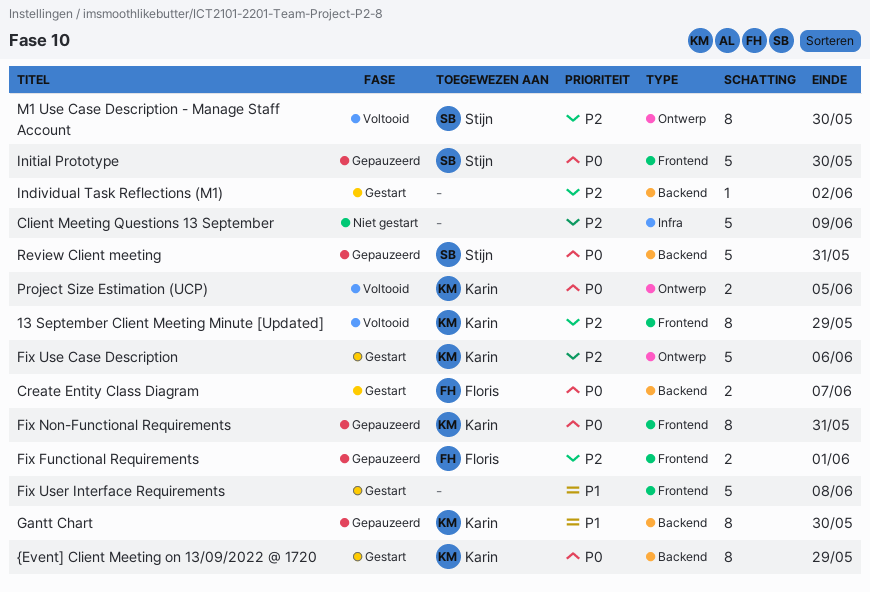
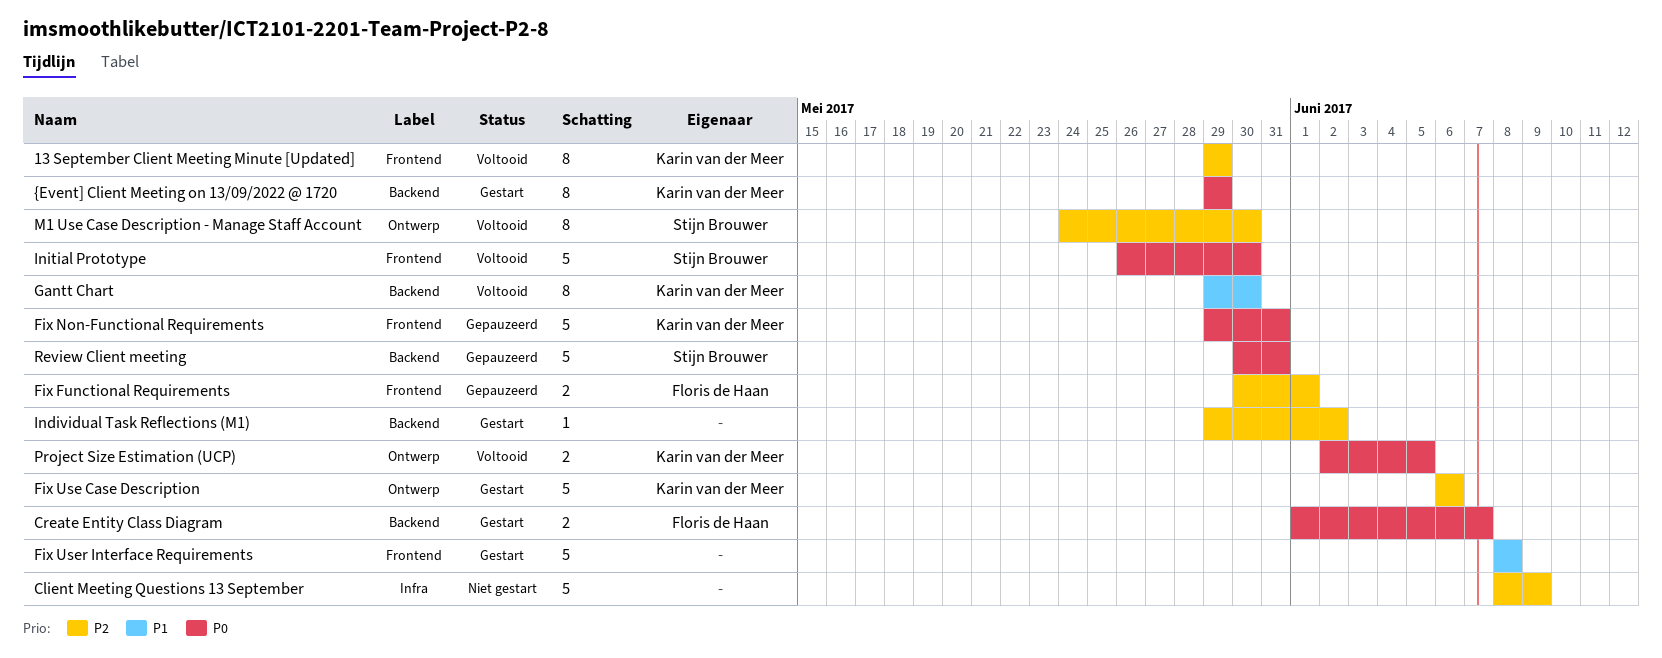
Fix Non-Functional Requirements, estimate: 8 -> 5
Gantt Chart, status: Gepauzeerd -> Voltooid
Initial Prototype, status: Gepauzeerd -> Voltooid

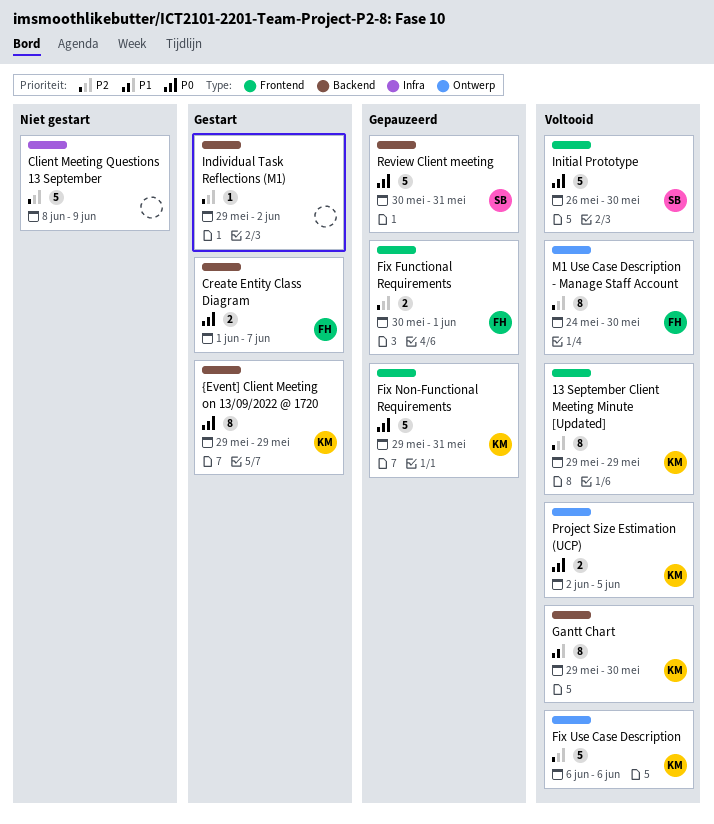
Fix Use Case Description, status: Gestart -> Voltooid
Fix User Interface Requirements: present -> none
M1 Use Case Description - Manage Staff Account, owner: Stijn Brouwer -> Floris de Haan

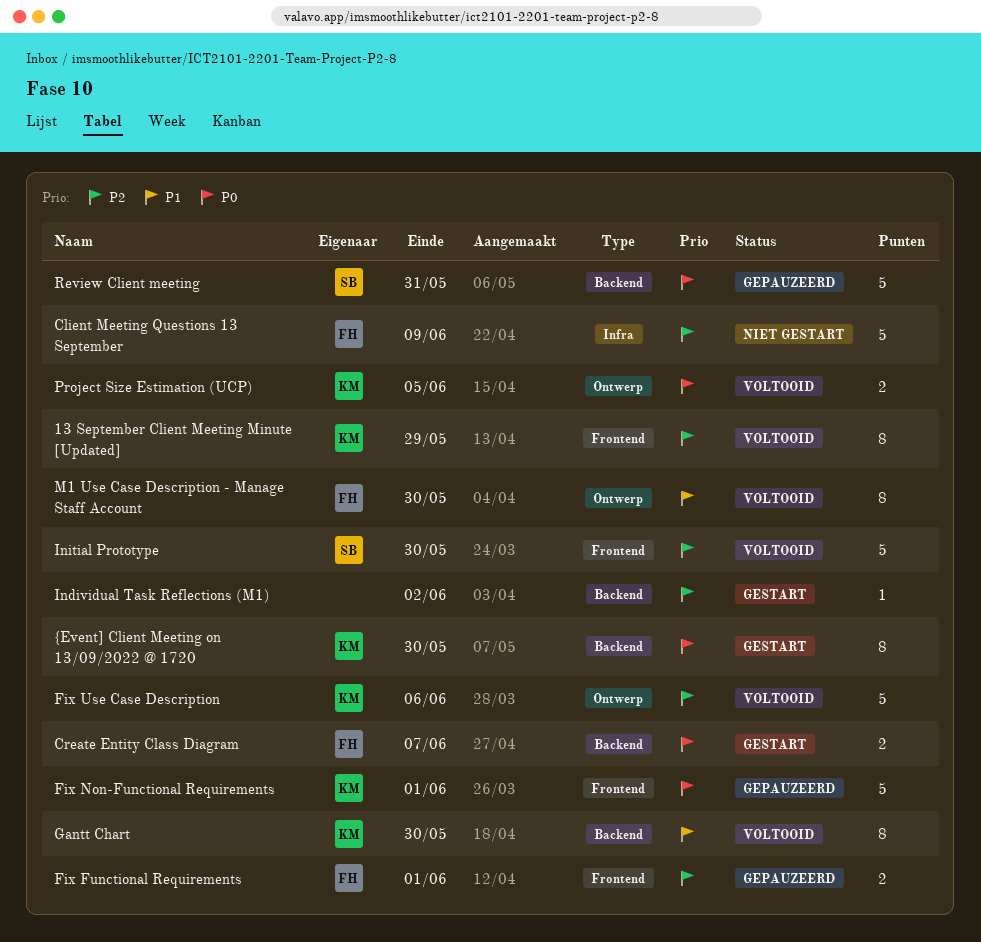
Client Meeting Questions 13 September, owner: none -> FH
Fix Non-Functional Requirements, due: May 31 -> Jun 1
Initial Prototype, priority: P0 -> P2
M1 Use Case Description - Manage Staff Account, priority: P2 -> P1
{Event] Client Meeting on 13/09/2022 @ 1720, due: May 29 -> May 30

